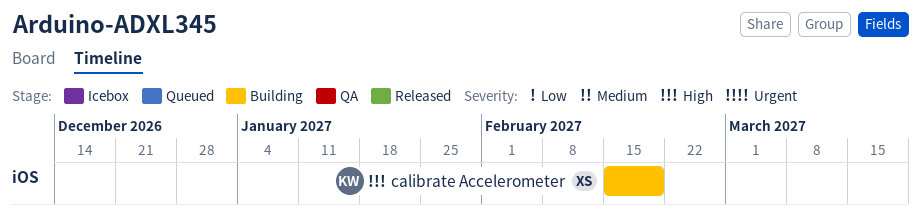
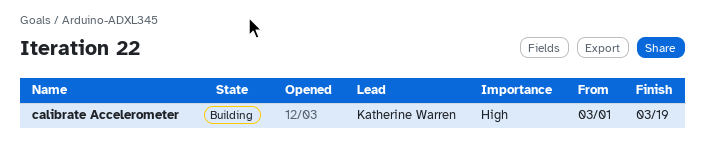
calibrate Accelerometer, start: Feb 15 -> Mar 1
calibrate Accelerometer, due: Feb 19 -> Mar 19

